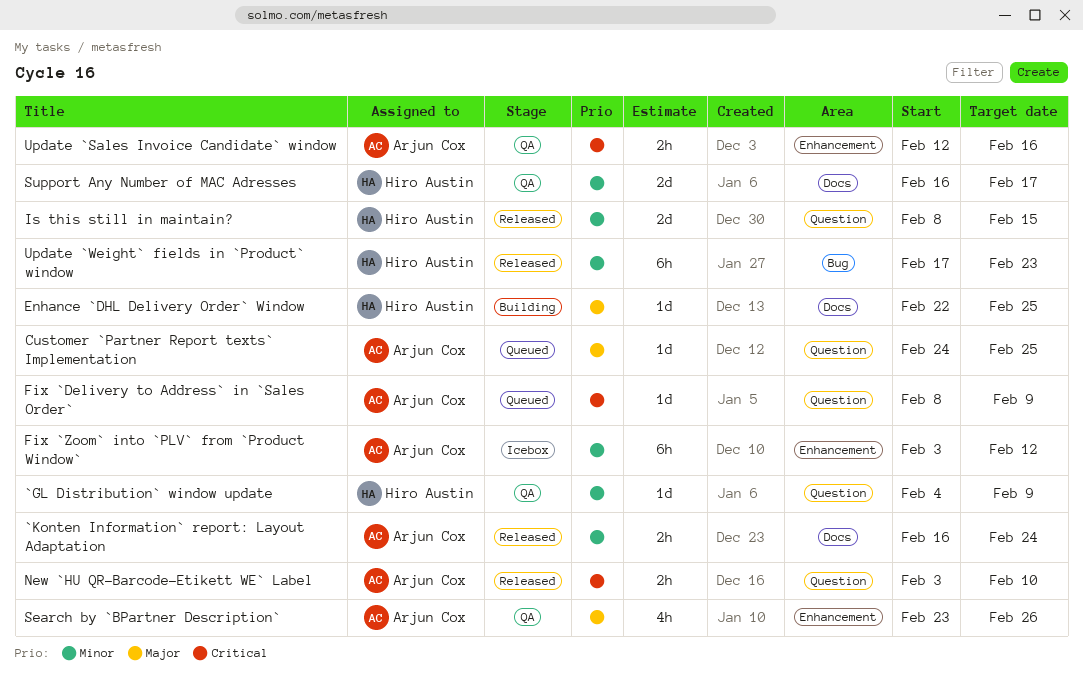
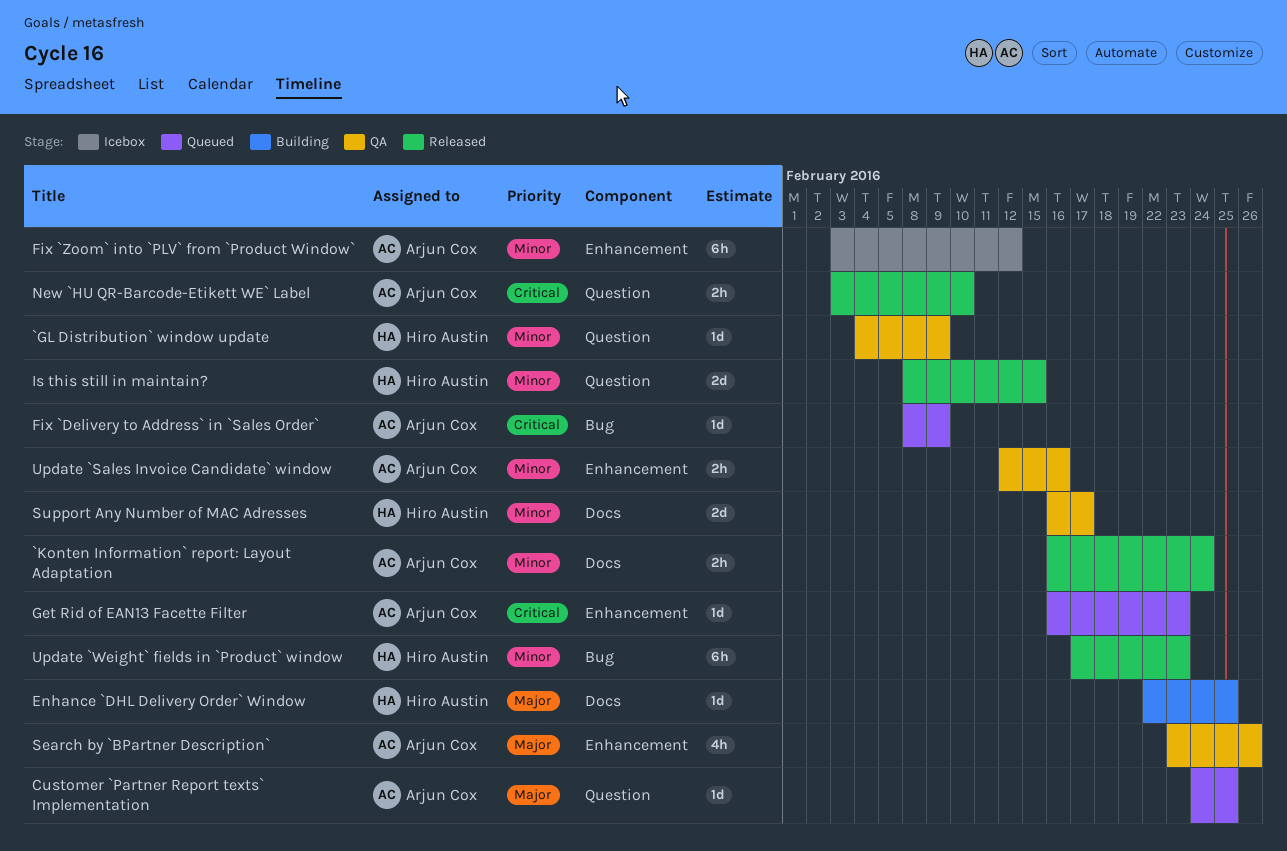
Fix `Delivery to Address` in `Sales Order`, label: Question -> Bug
Get Rid of EAN13 Facette Filter: none -> present
Update `Sales Invoice Candidate` window, priority: Critical -> Minor

